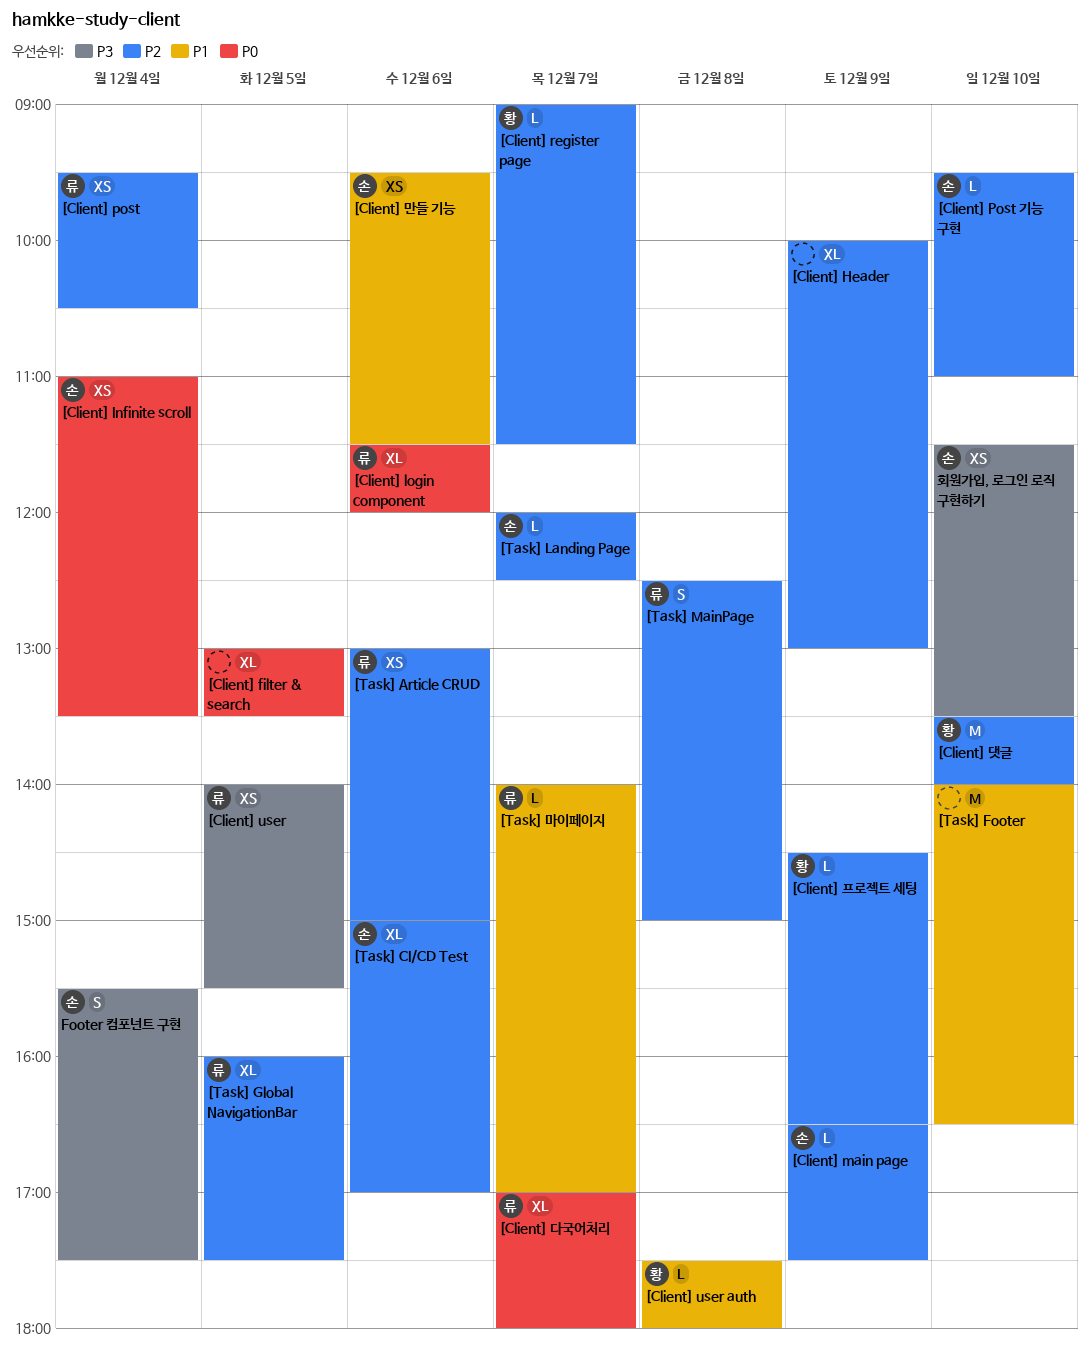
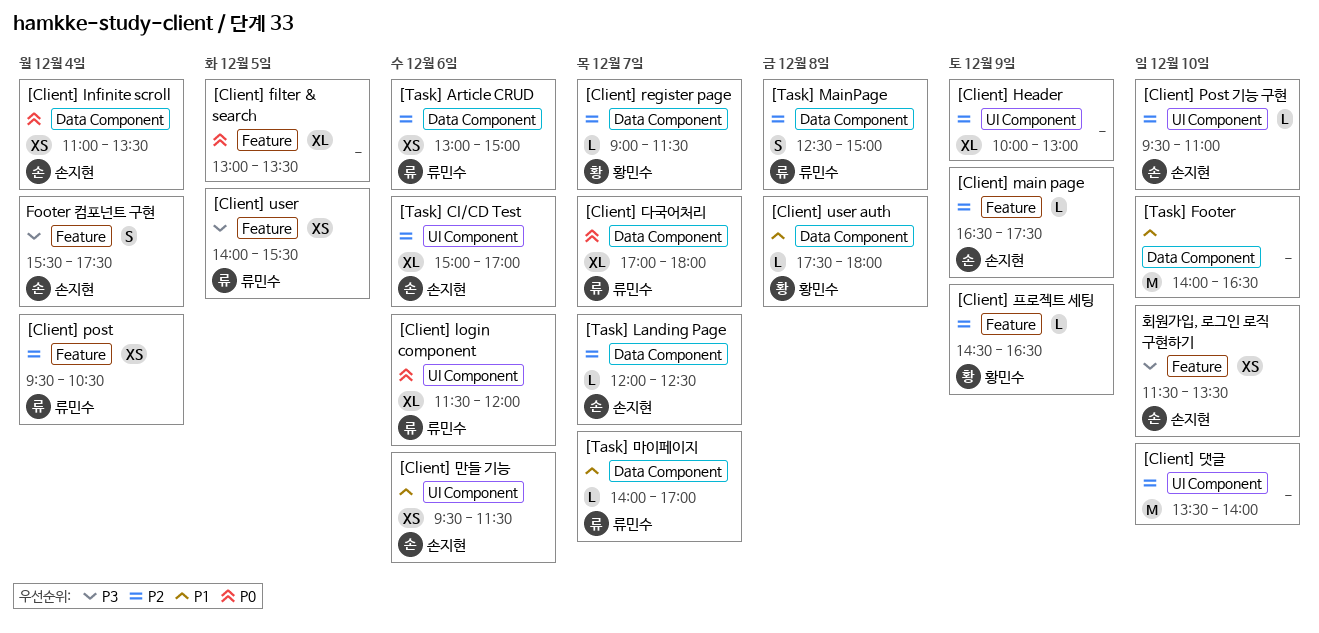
[Client] 댓글, owner: 황민수 -> none
[Task] Global NavigationBar: present -> none

